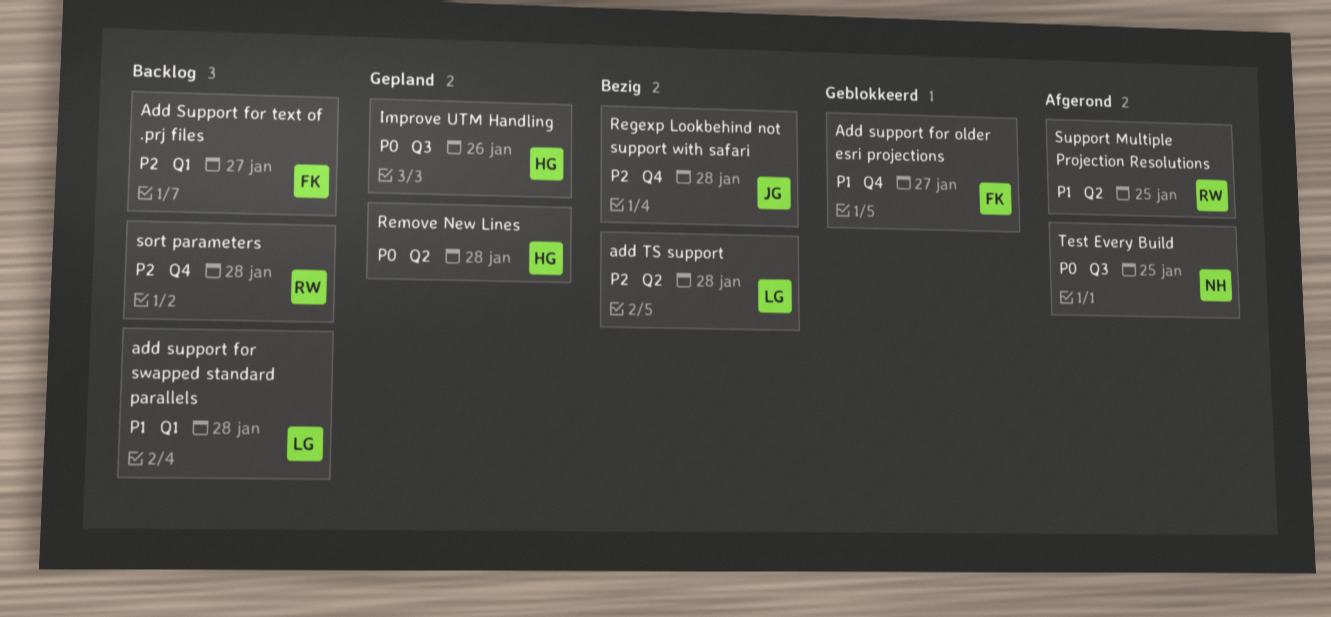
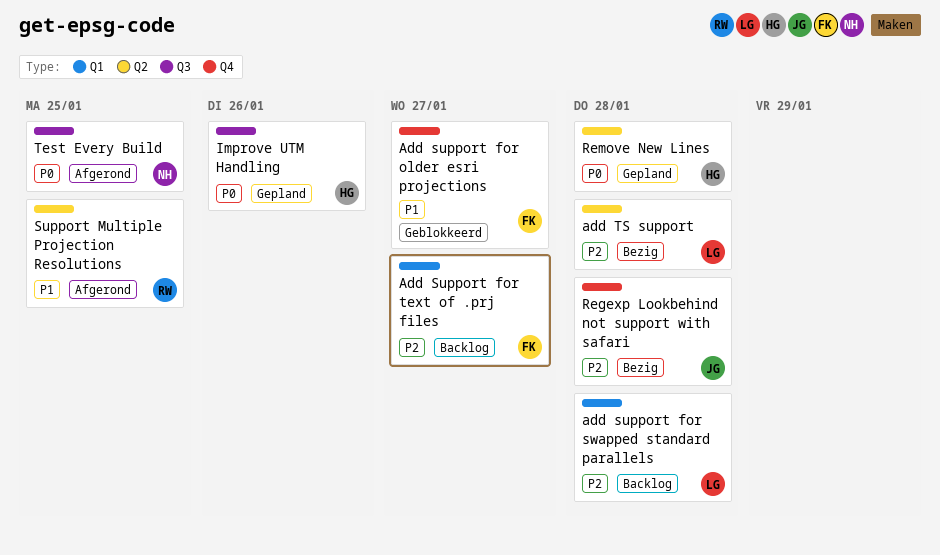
add support for swapped standard parallels, priority: P1 -> P2
sort parameters: present -> none

